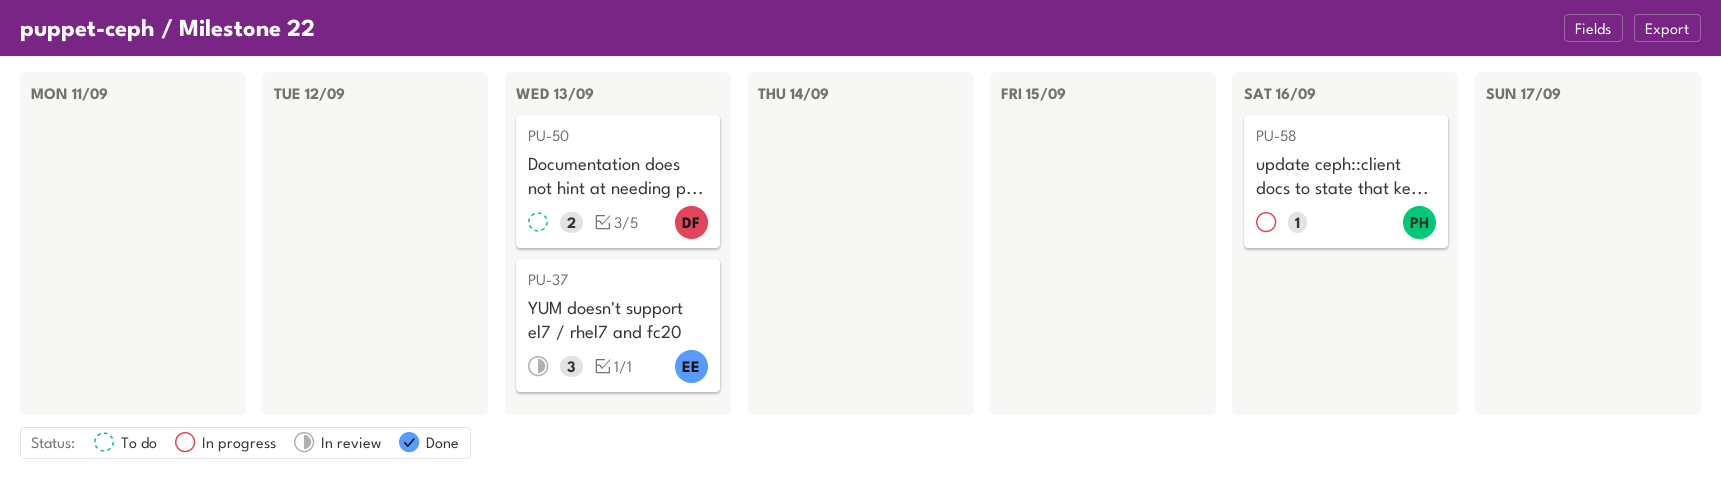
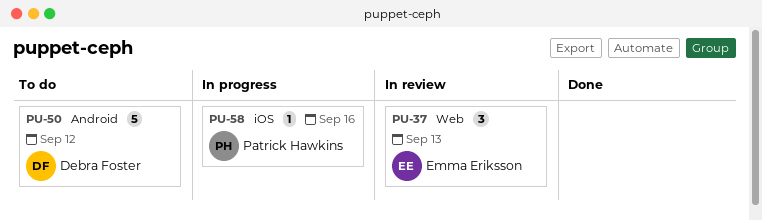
PU-50, estimate: 2 -> 5
PU-50, due: Sep 13 -> Sep 12

